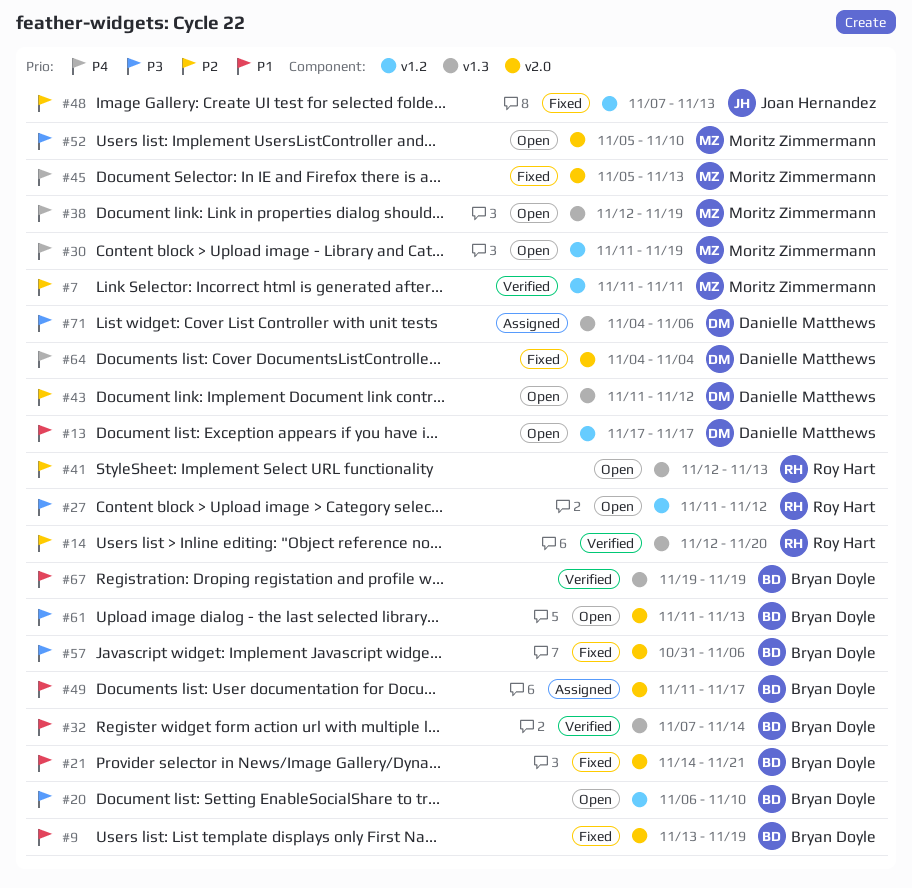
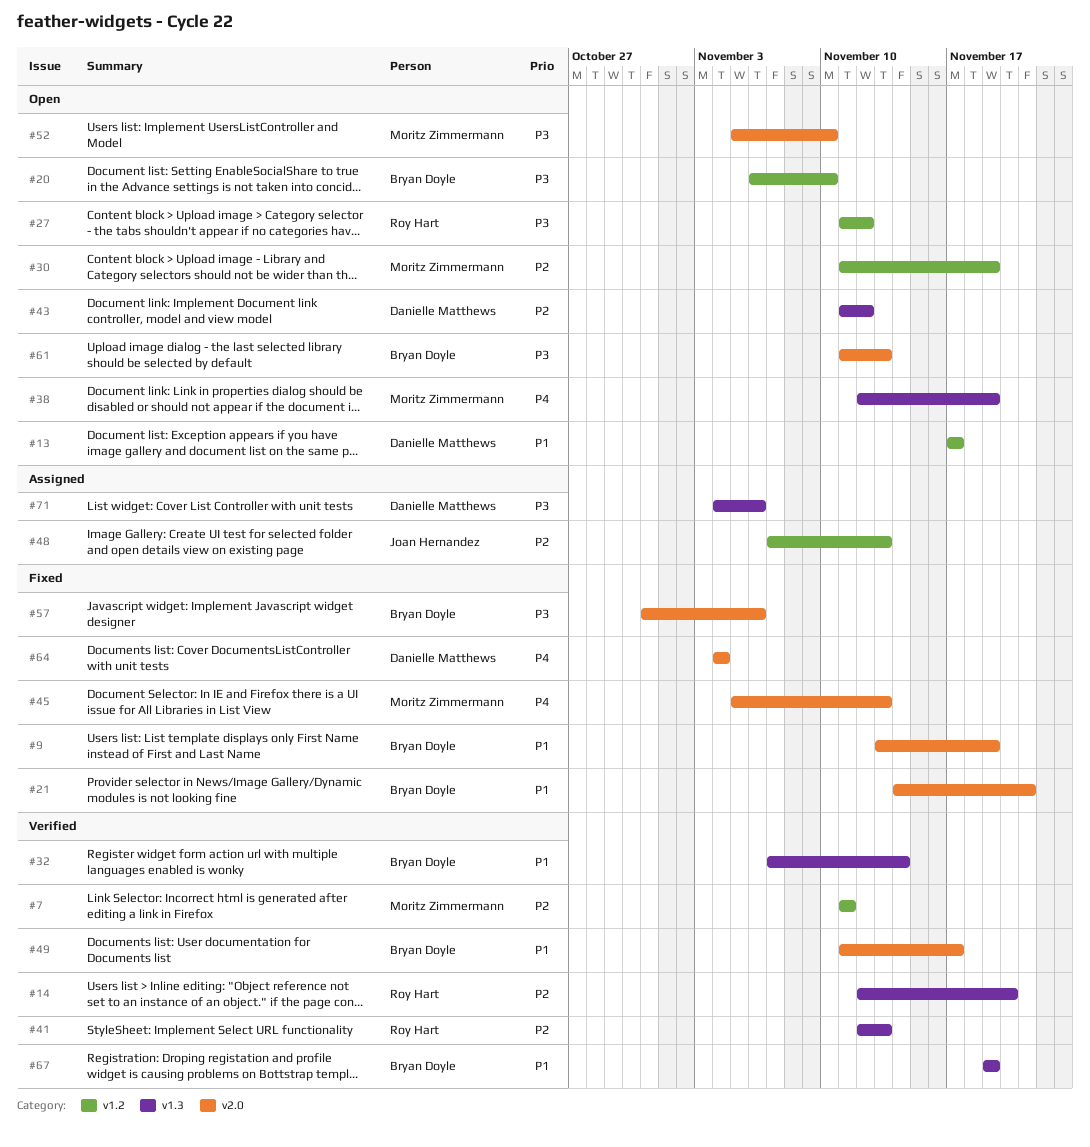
#30, priority: P4 -> P2
#41, status: Open -> Verified
#48, status: Fixed -> Assigned
#49, status: Assigned -> Verified

